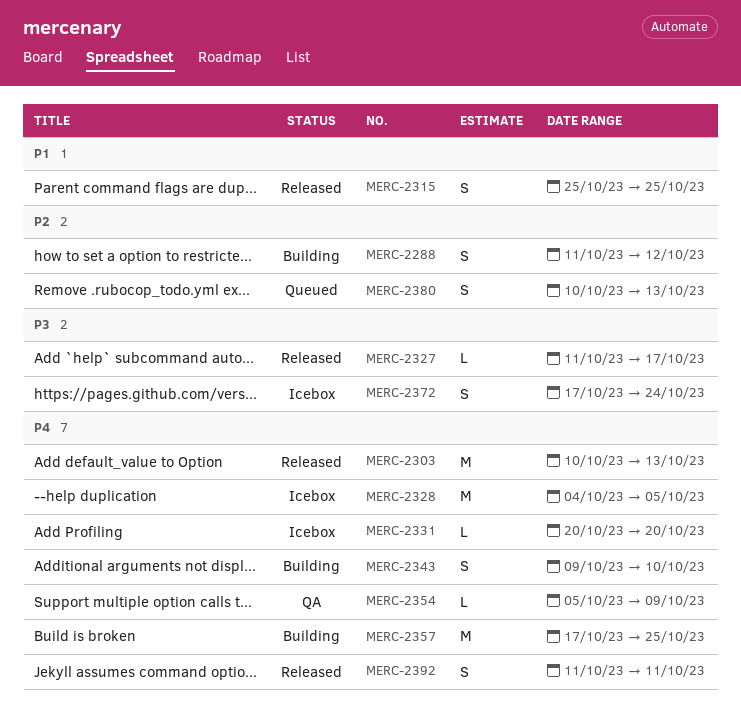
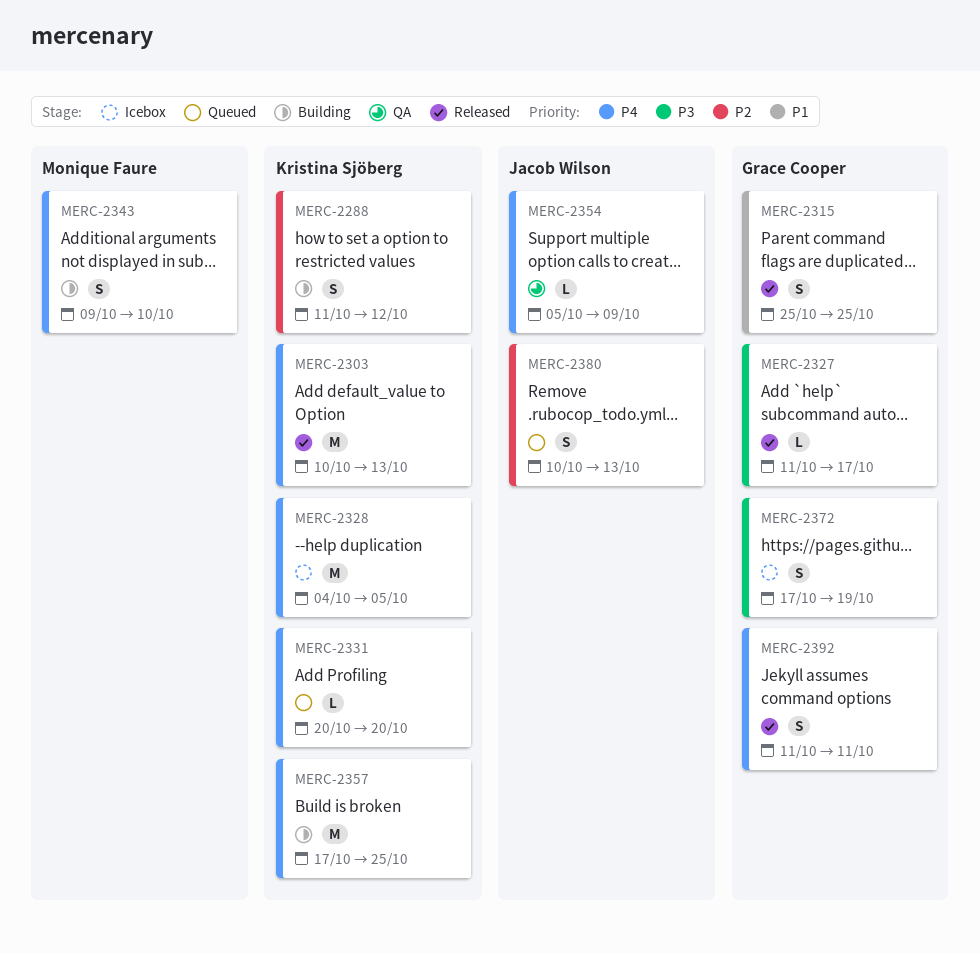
MERC-2331, status: Icebox -> Queued
MERC-2372, due: Oct 24 -> Oct 19

